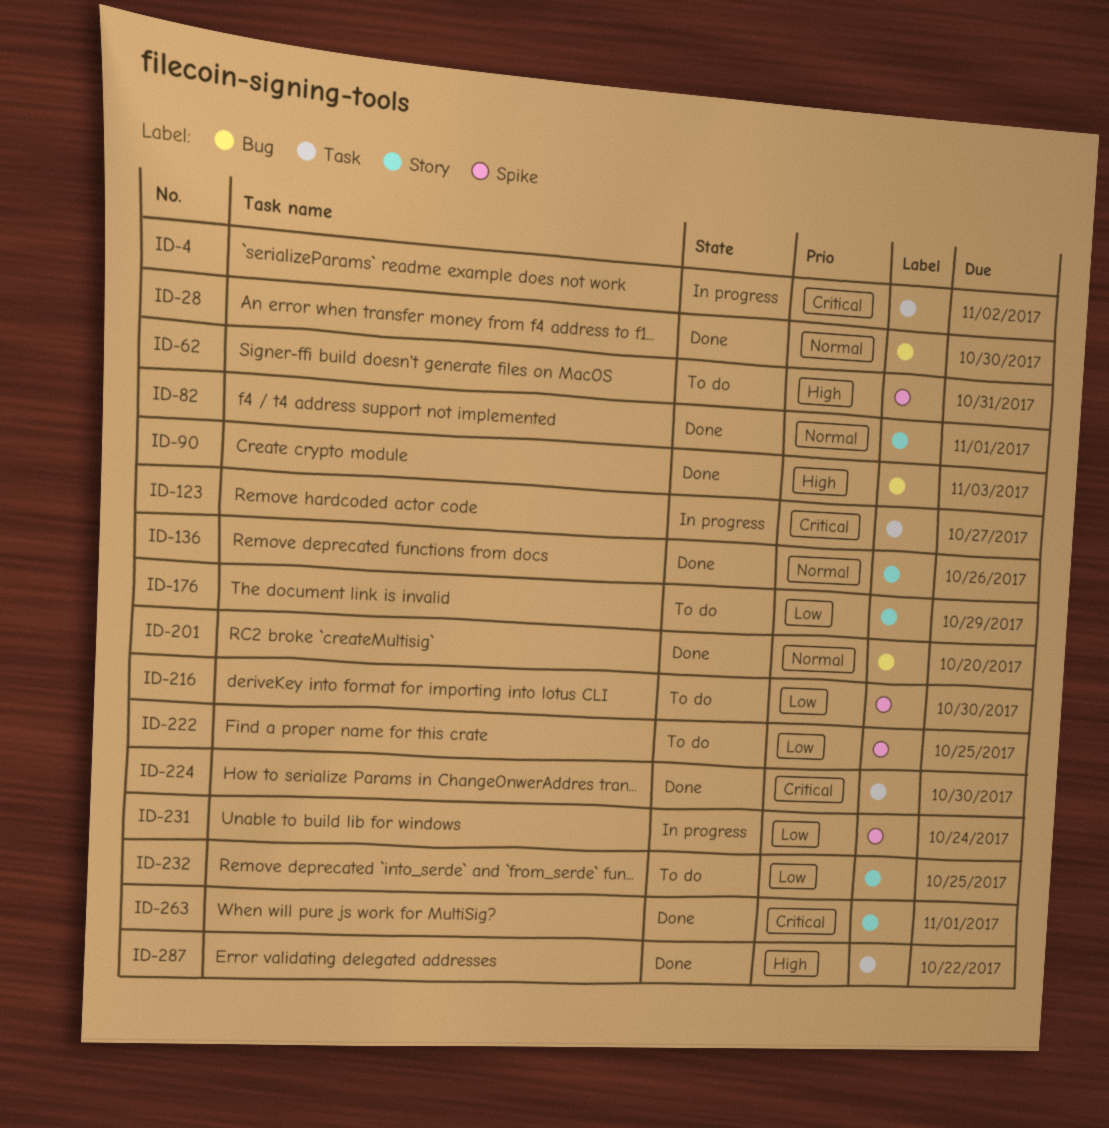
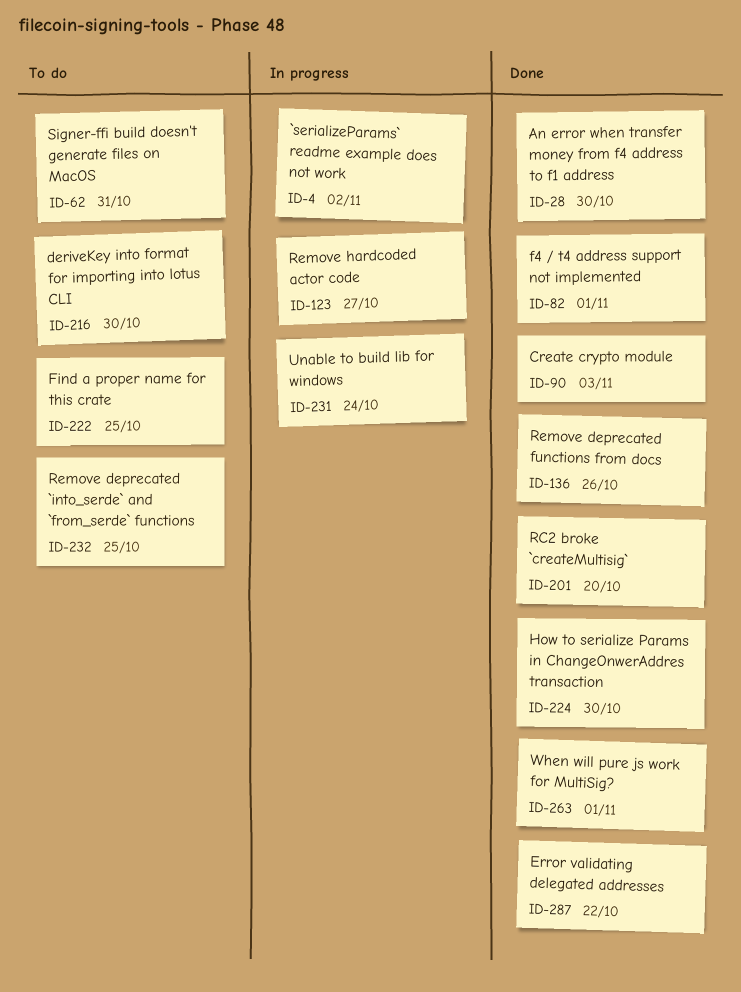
ID-176: present -> none

